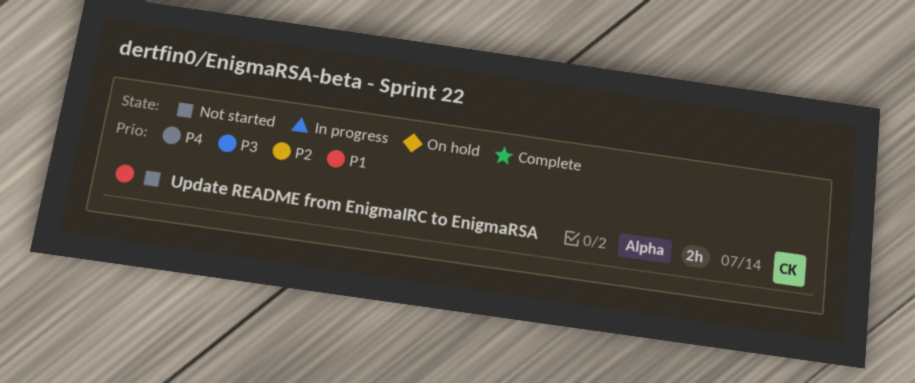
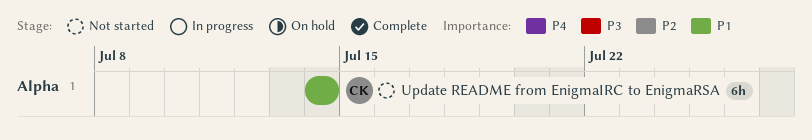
Update README from EnigmaIRC to EnigmaRSA, estimate: 2h -> 6h

